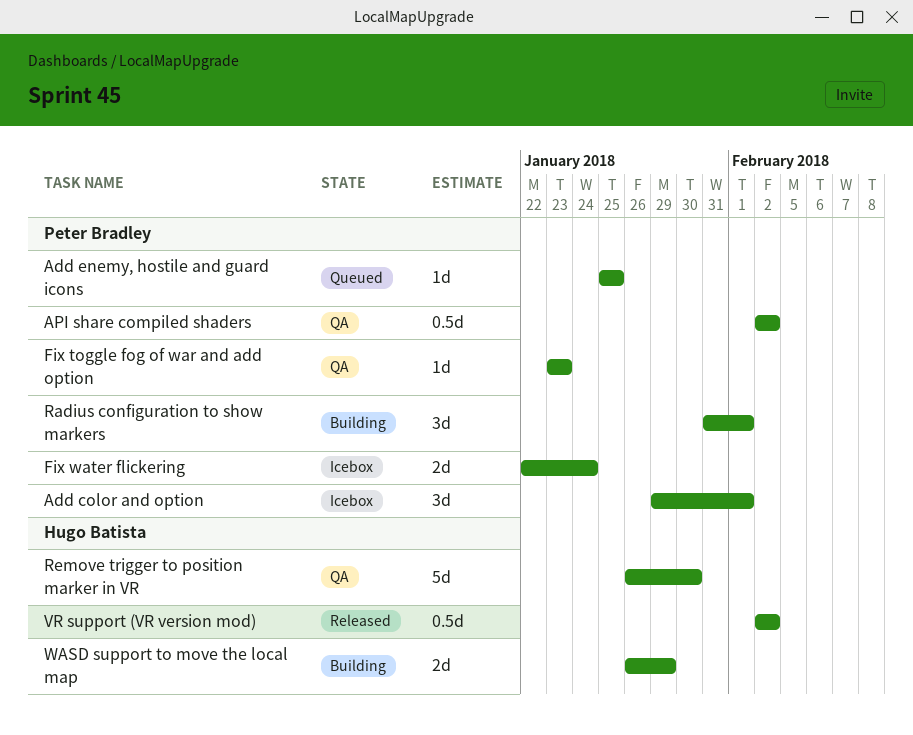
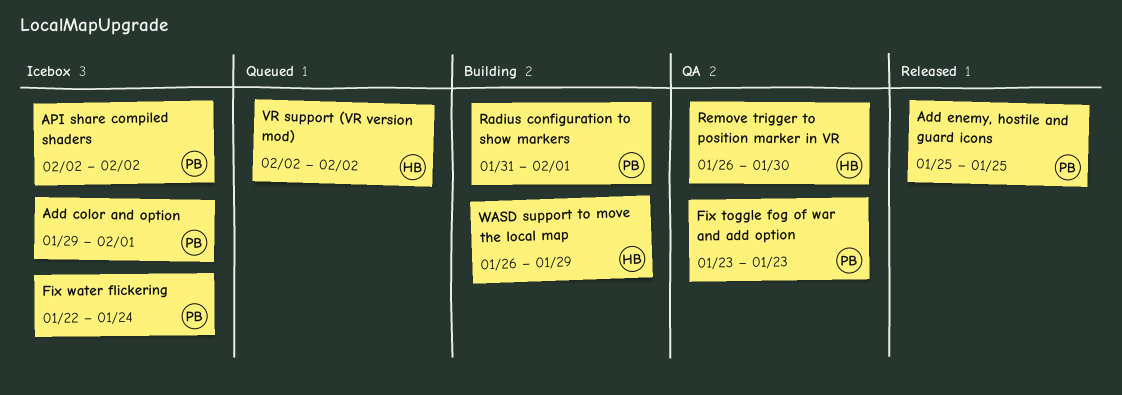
Add enemy, hostile and guard icons, status: Queued -> Released
API share compiled shaders, status: QA -> Icebox
VR support (VR version mod), status: Released -> Queued

